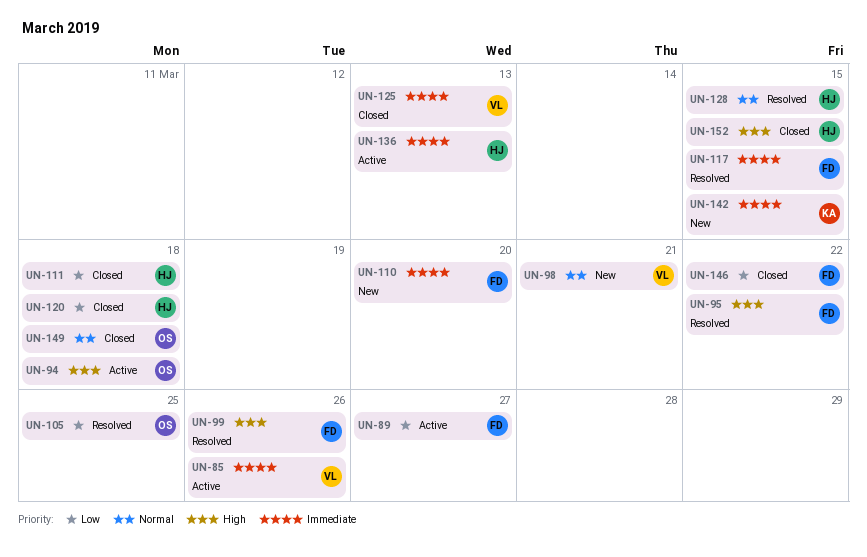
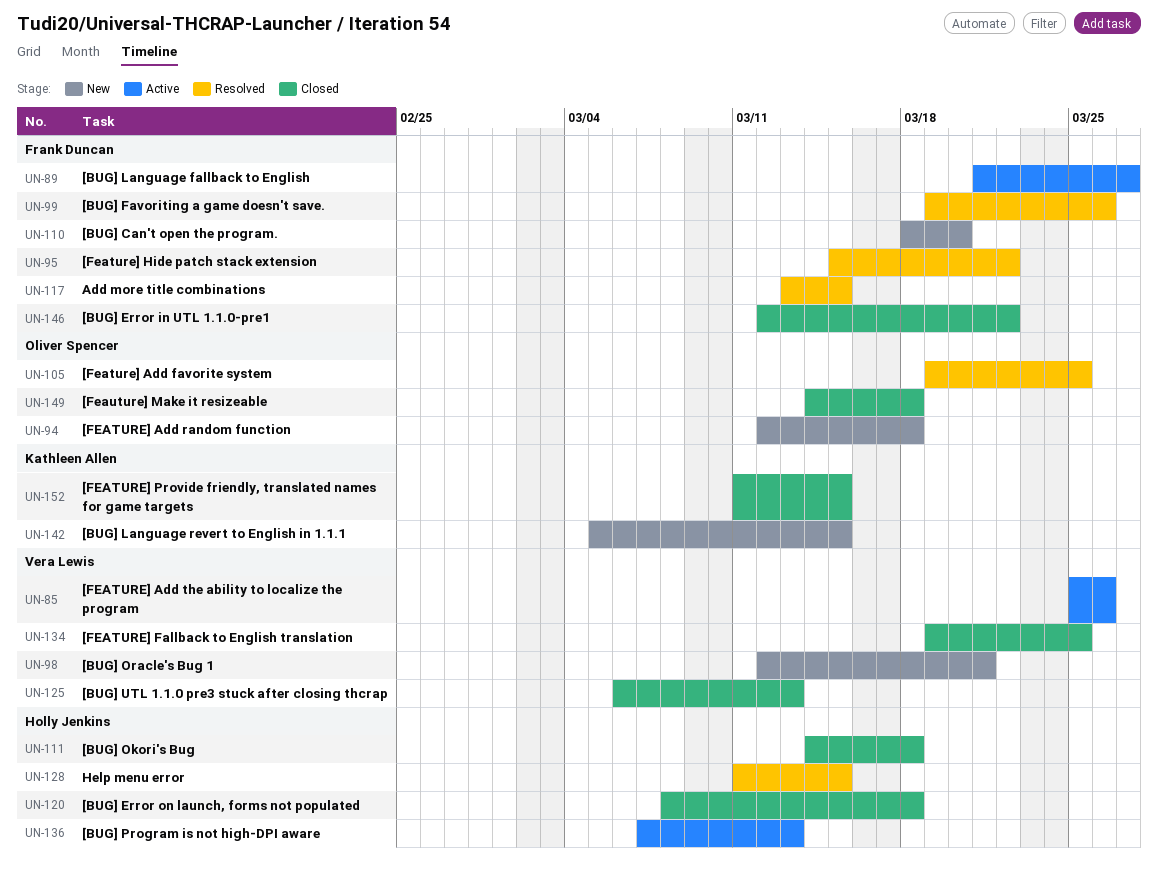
UN-94, status: Active -> New
UN-134: none -> present
UN-152, owner: Holly Jenkins -> Kathleen Allen

